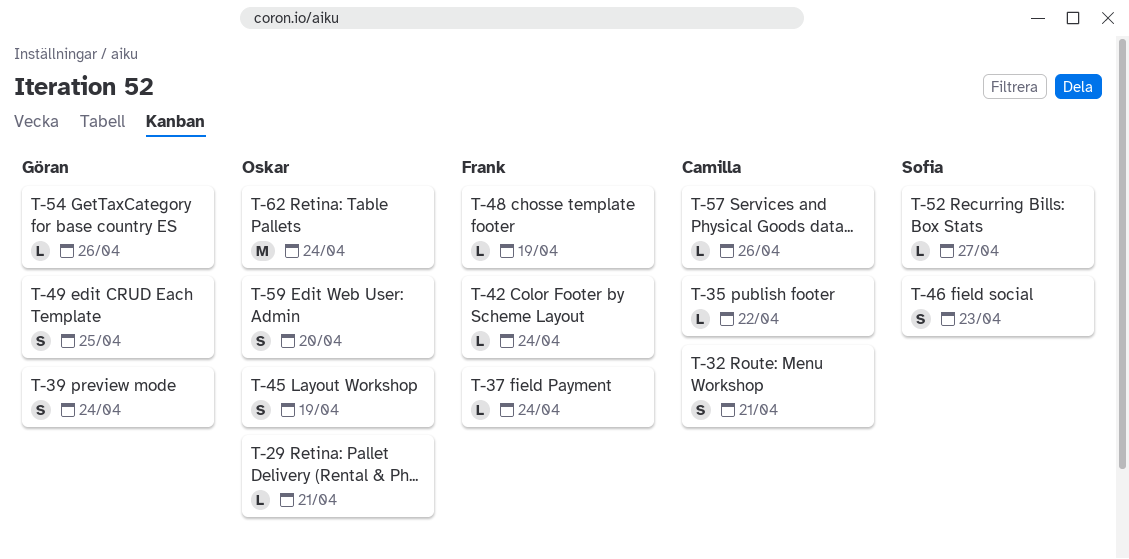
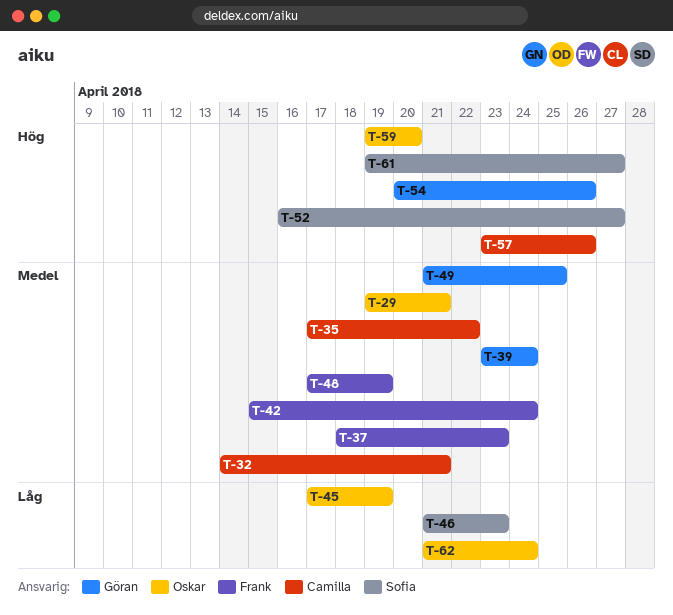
T-37, due: Apr 24 -> Apr 23
T-61: none -> present

